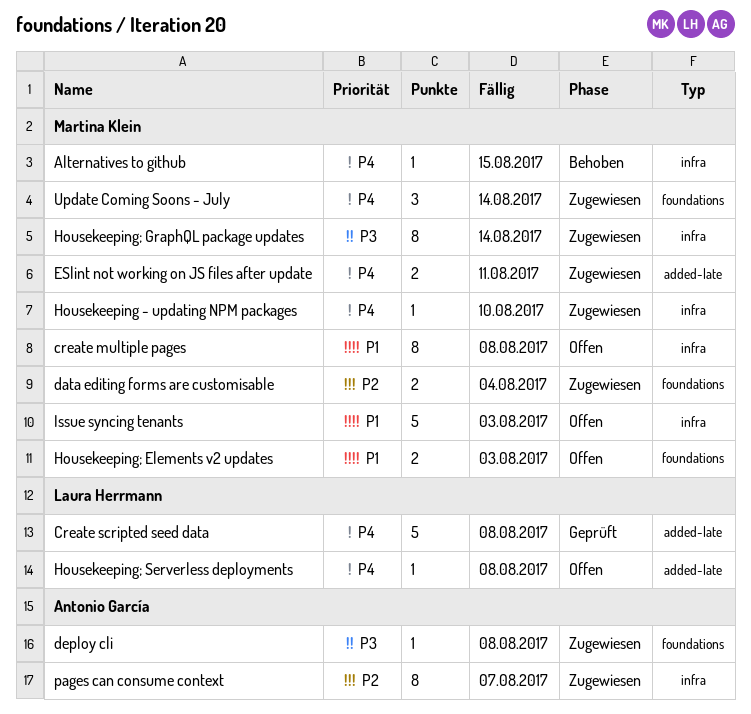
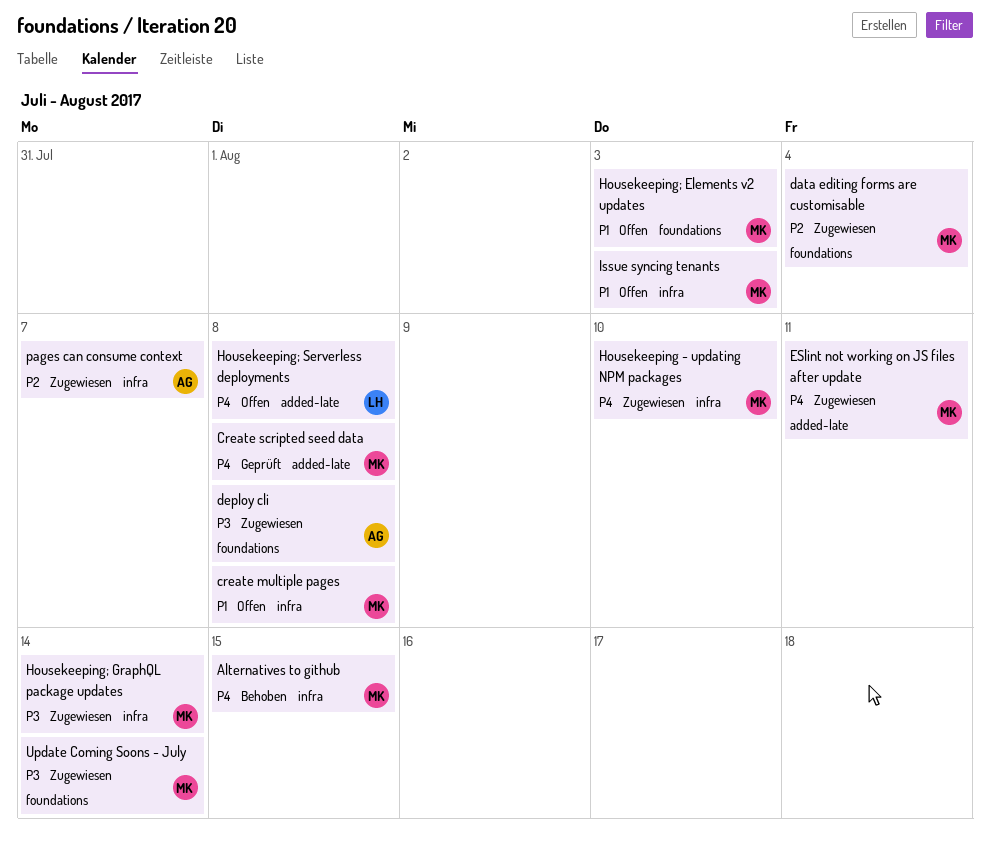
Create scripted seed data, owner: Laura Herrmann -> Martina Klein
Update Coming Soons - July, priority: P4 -> P3

